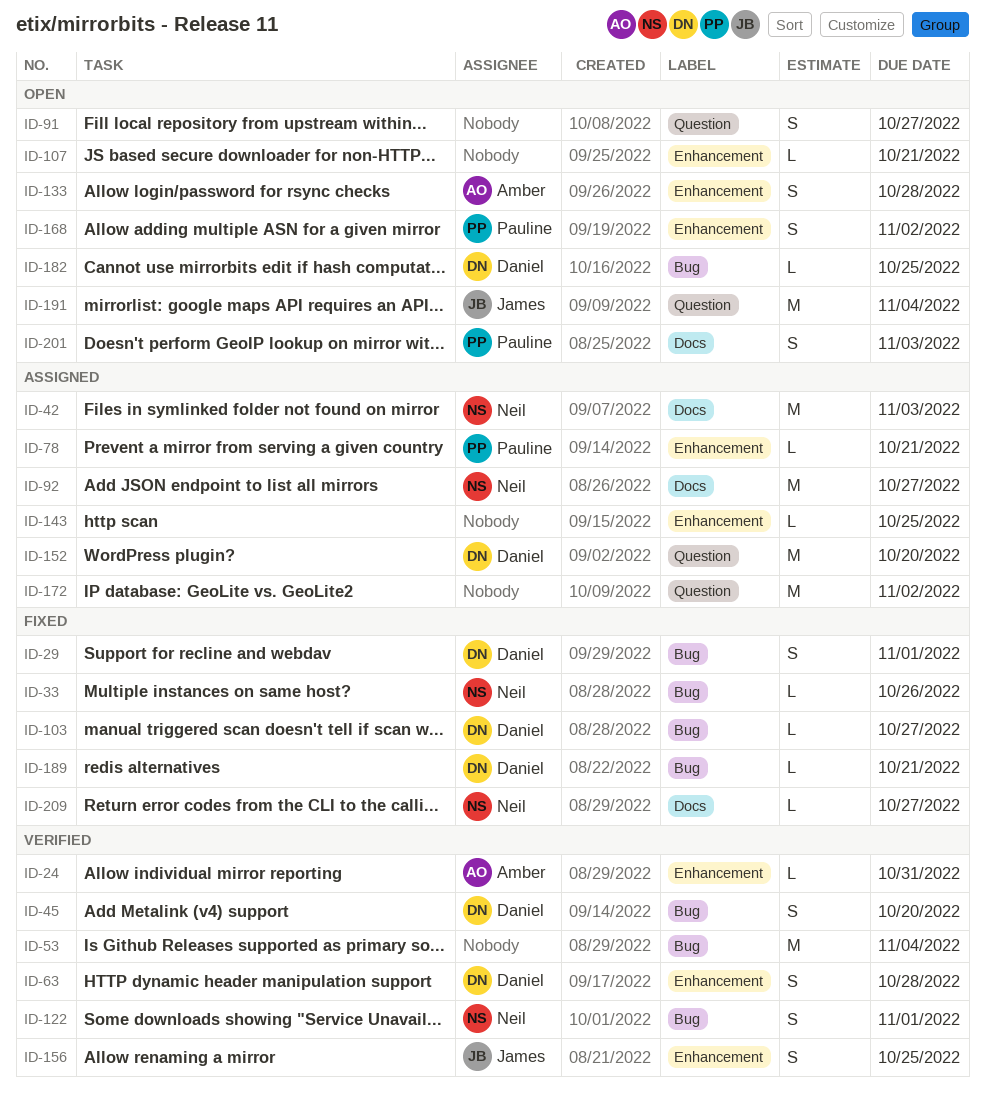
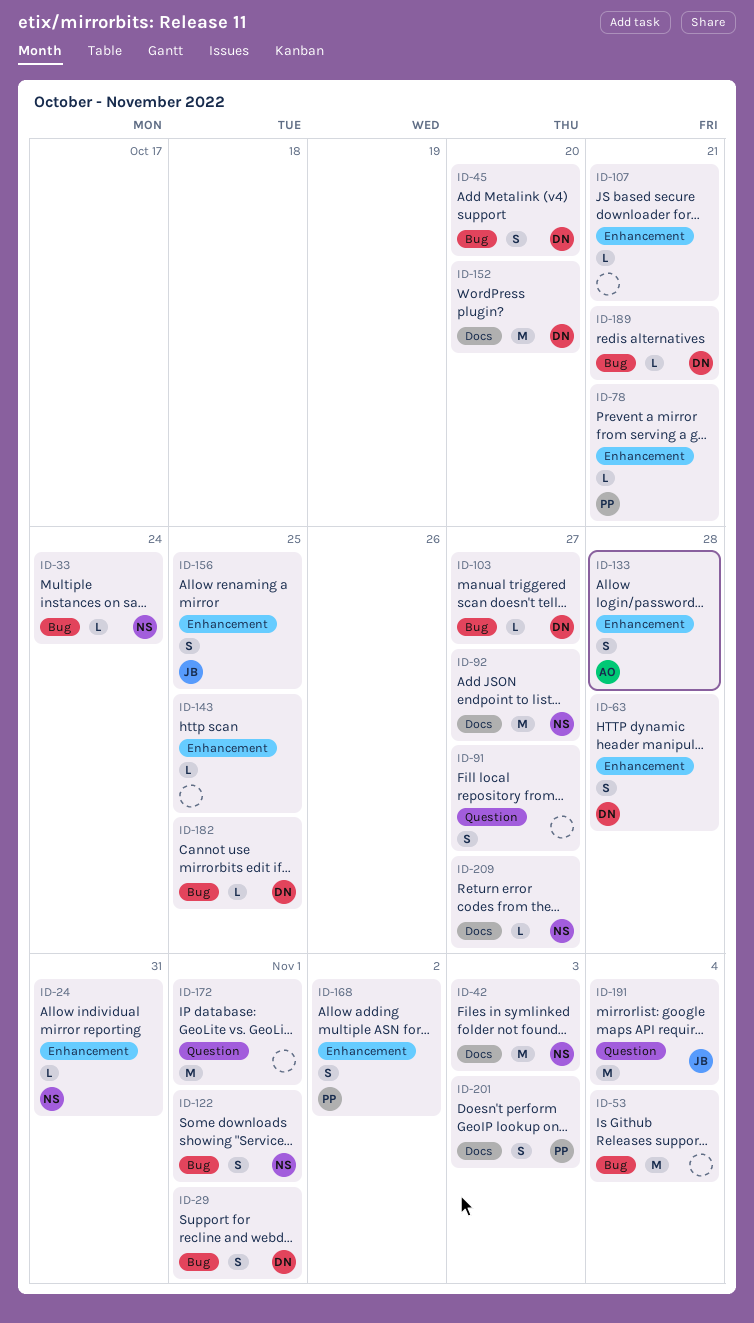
ID-24, owner: Amber -> Neil
ID-33, due: Oct 26 -> Oct 24
ID-152, label: Question -> Docs
ID-172, due: Nov 2 -> Nov 1

